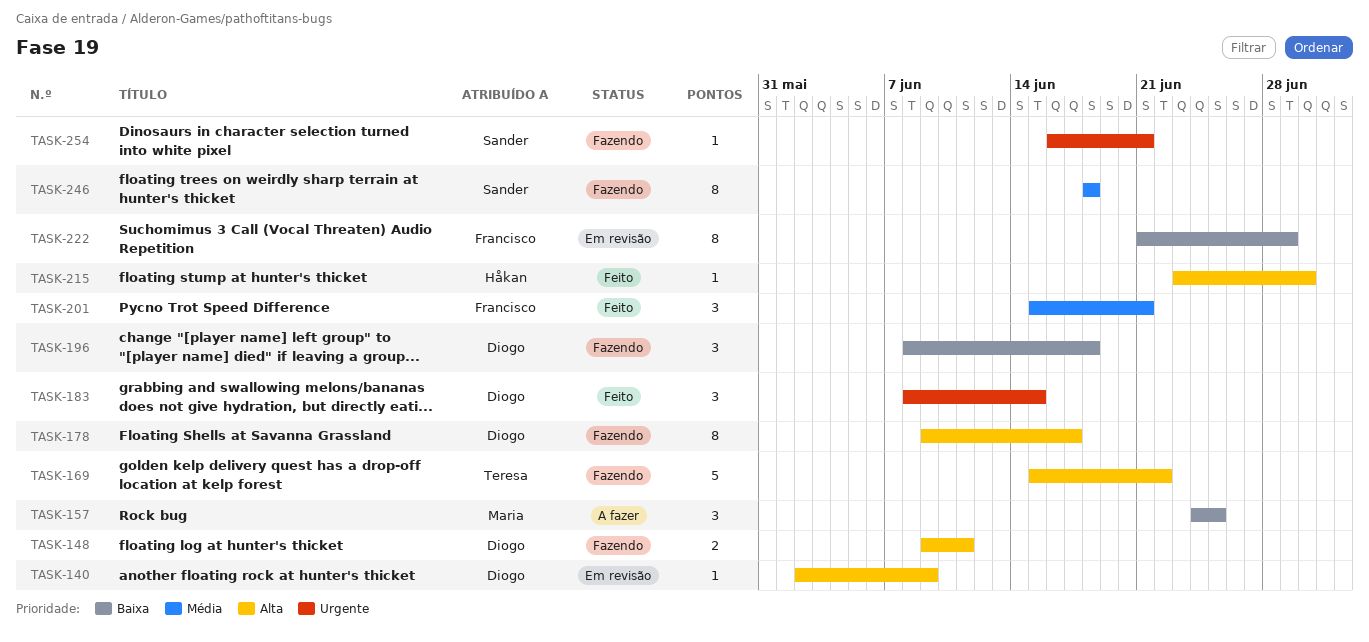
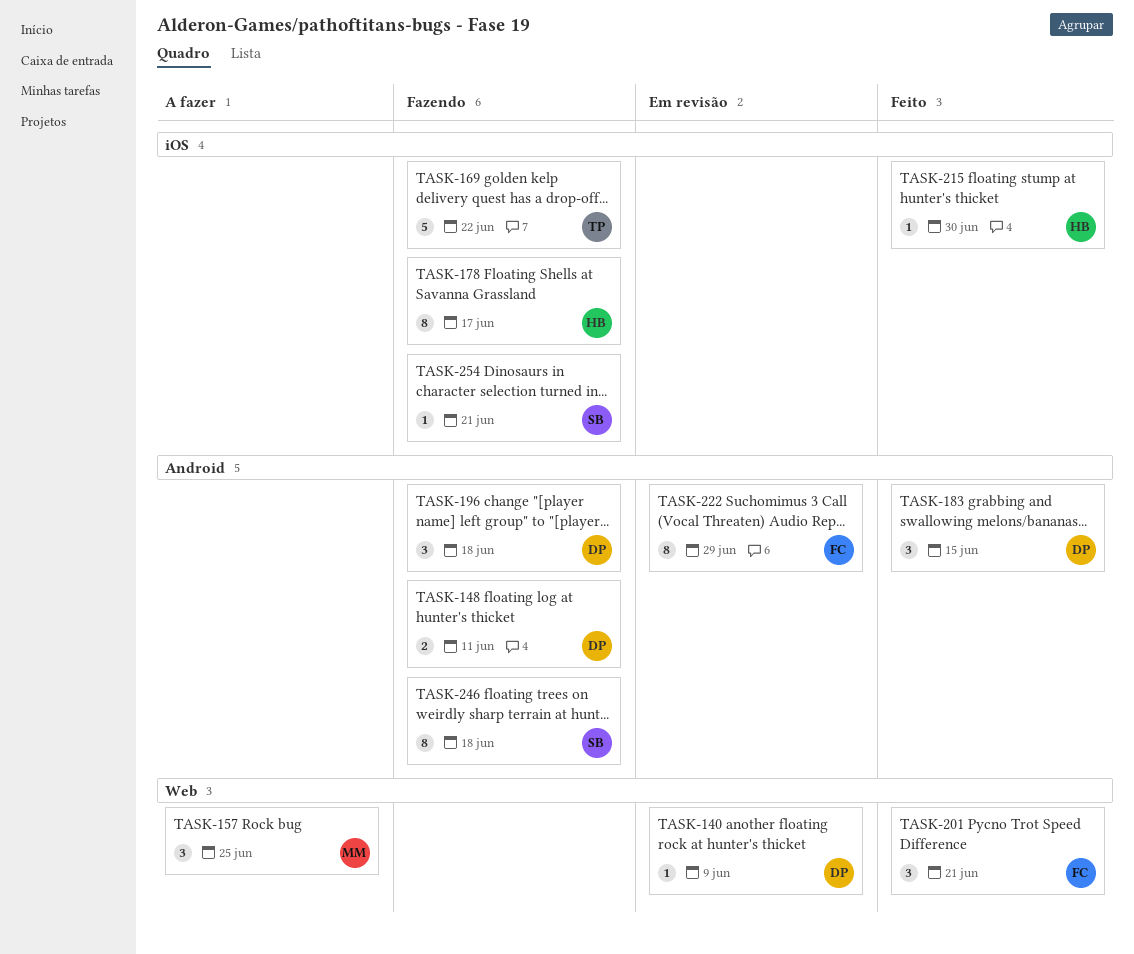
TASK-178, owner: Diogo -> Håkan

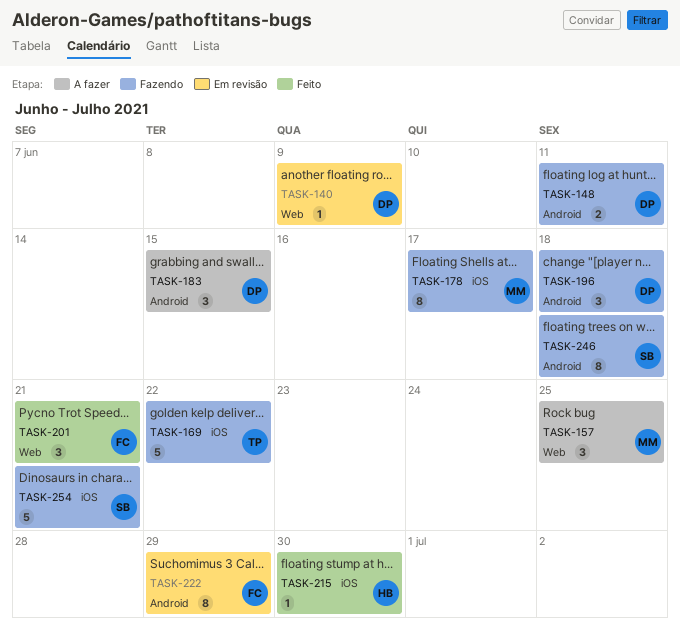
TASK-178, owner: HB -> MM
TASK-183, status: Feito -> A fazer
TASK-254, estimate: 1 -> 5

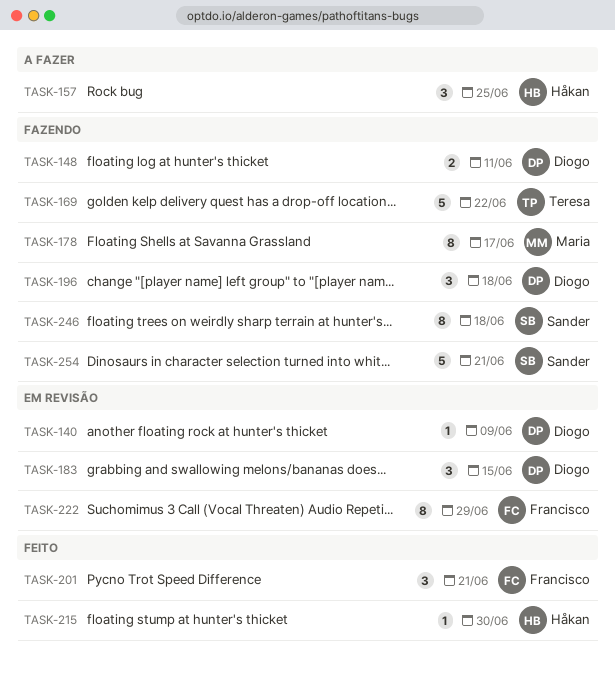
TASK-157, owner: Maria -> Håkan
TASK-183, status: A fazer -> Em revisão

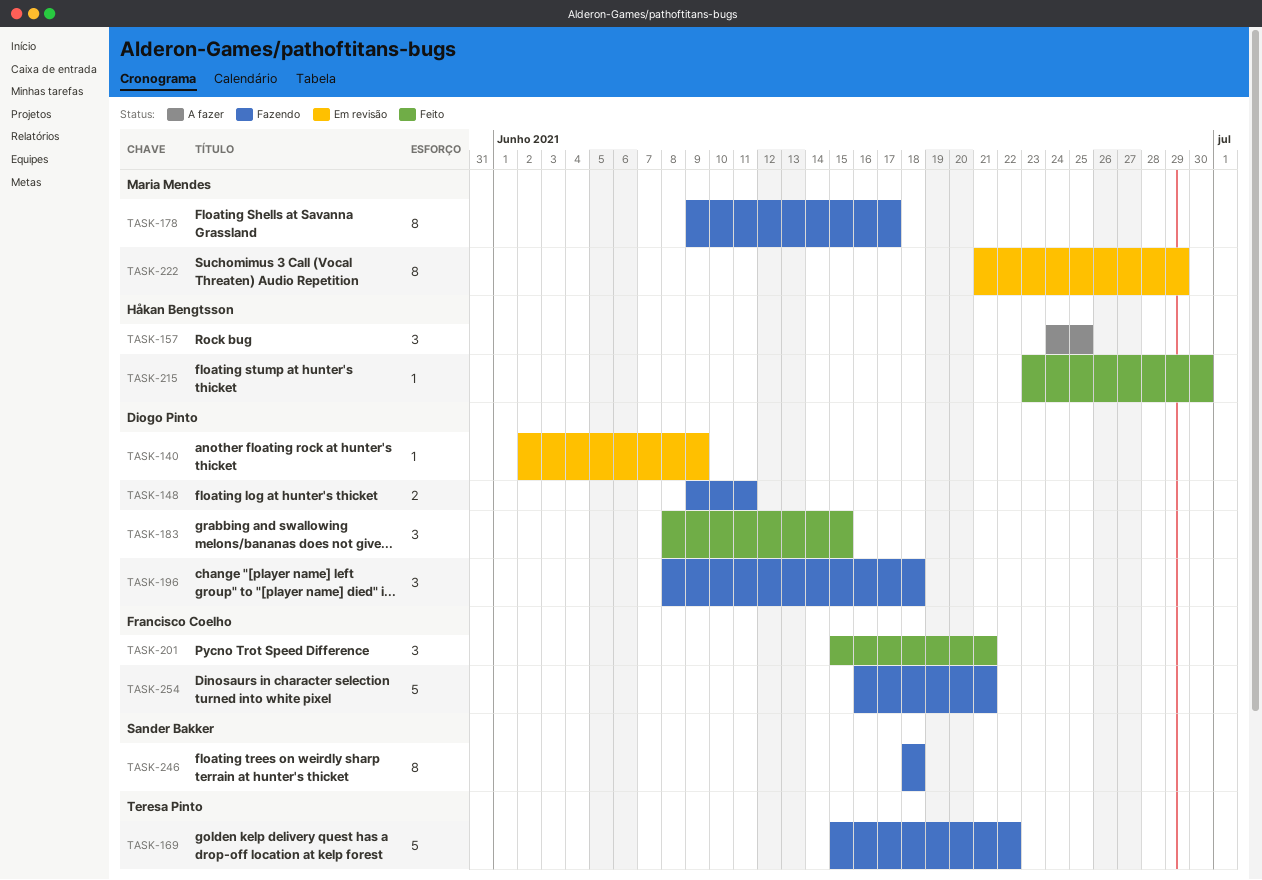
TASK-183, status: Em revisão -> Feito
TASK-222, owner: Francisco Coelho -> Maria Mendes
TASK-254, owner: Sander Bakker -> Francisco Coelho

